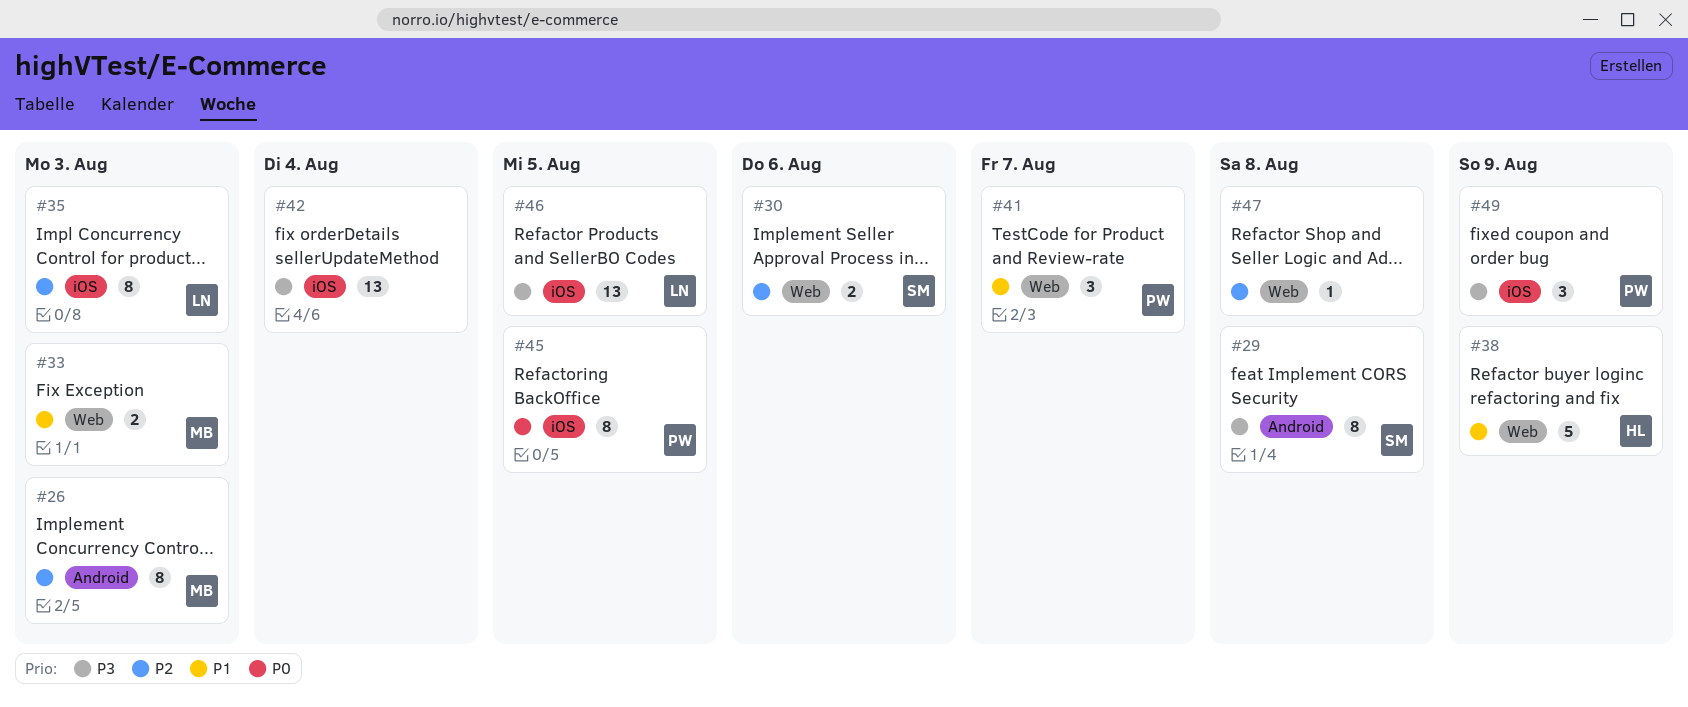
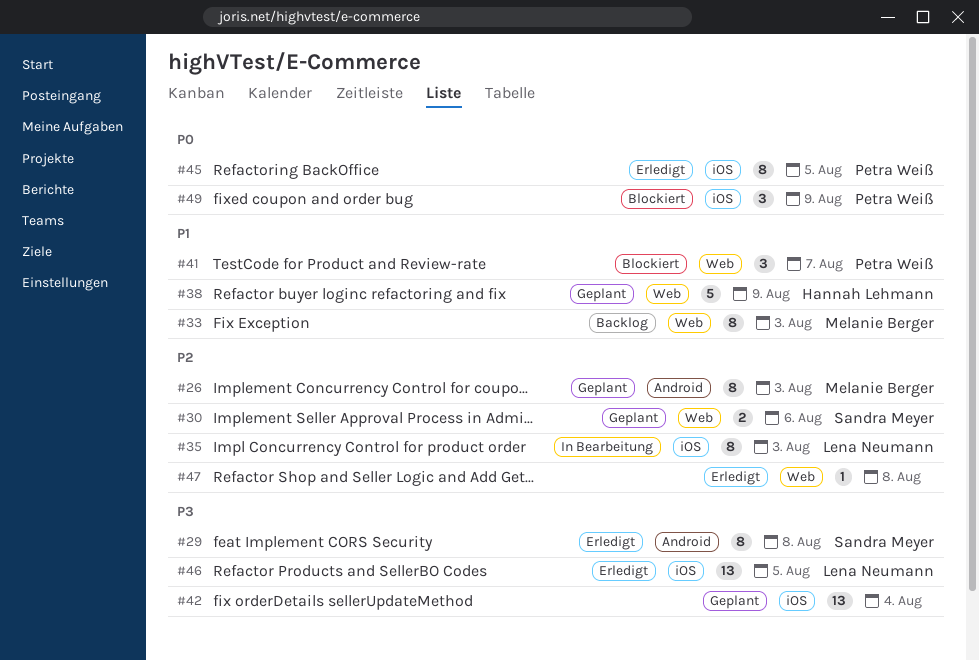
#33, estimate: 2 -> 8
#49, priority: P3 -> P0

